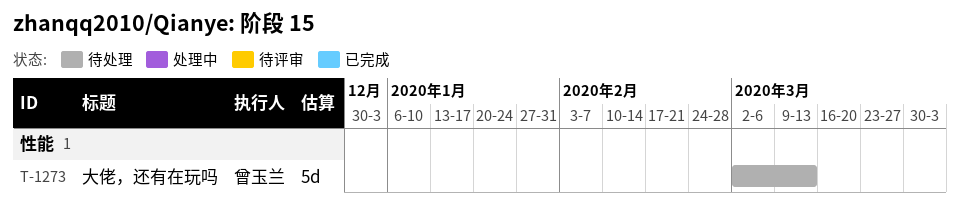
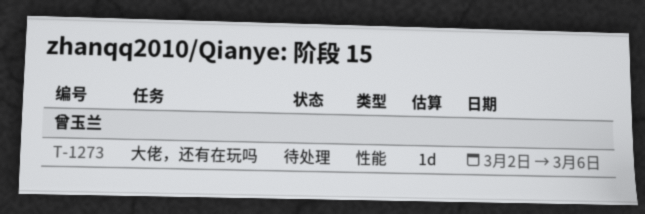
T-1273, estimate: 5d -> 1d
T-1273, due: Mar 13 -> Mar 6

